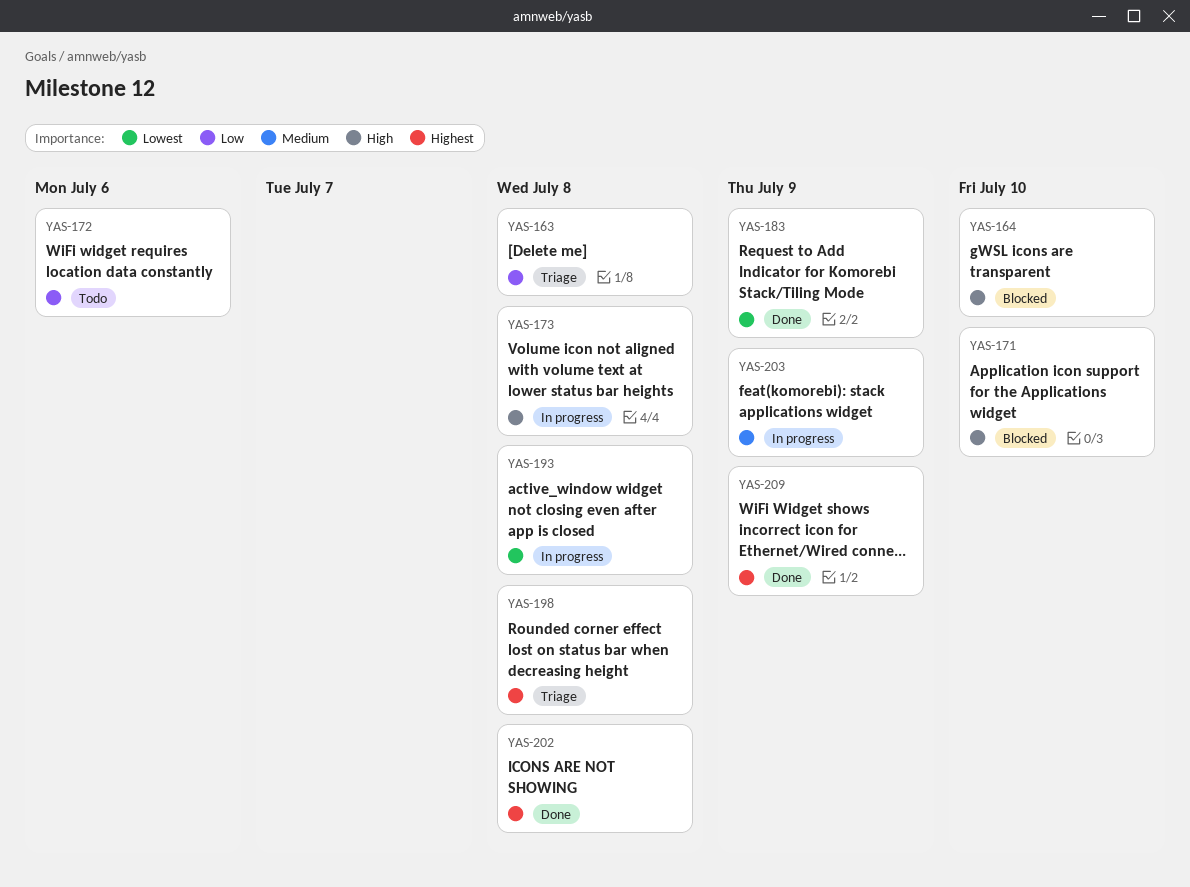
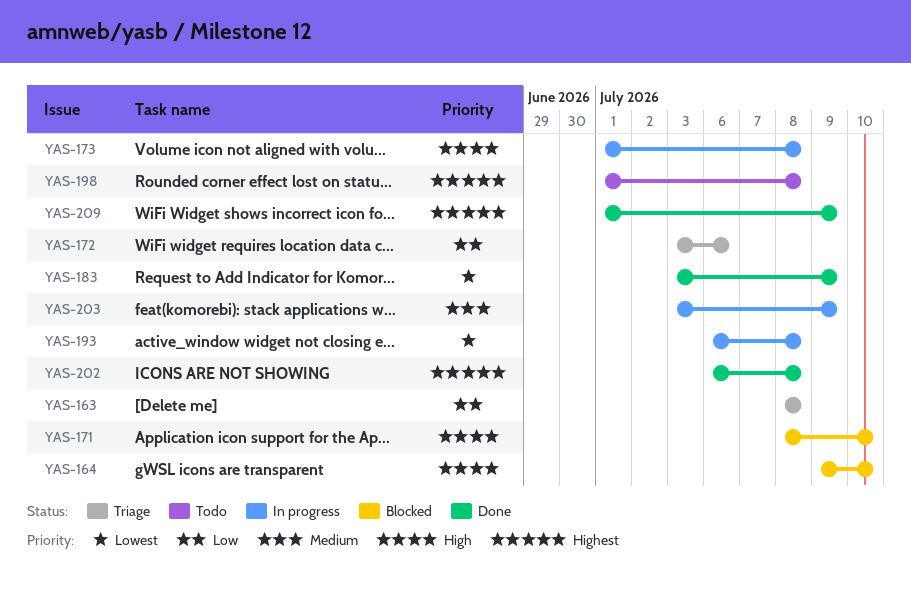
YAS-172, status: Todo -> Triage
YAS-198, status: Triage -> Todo

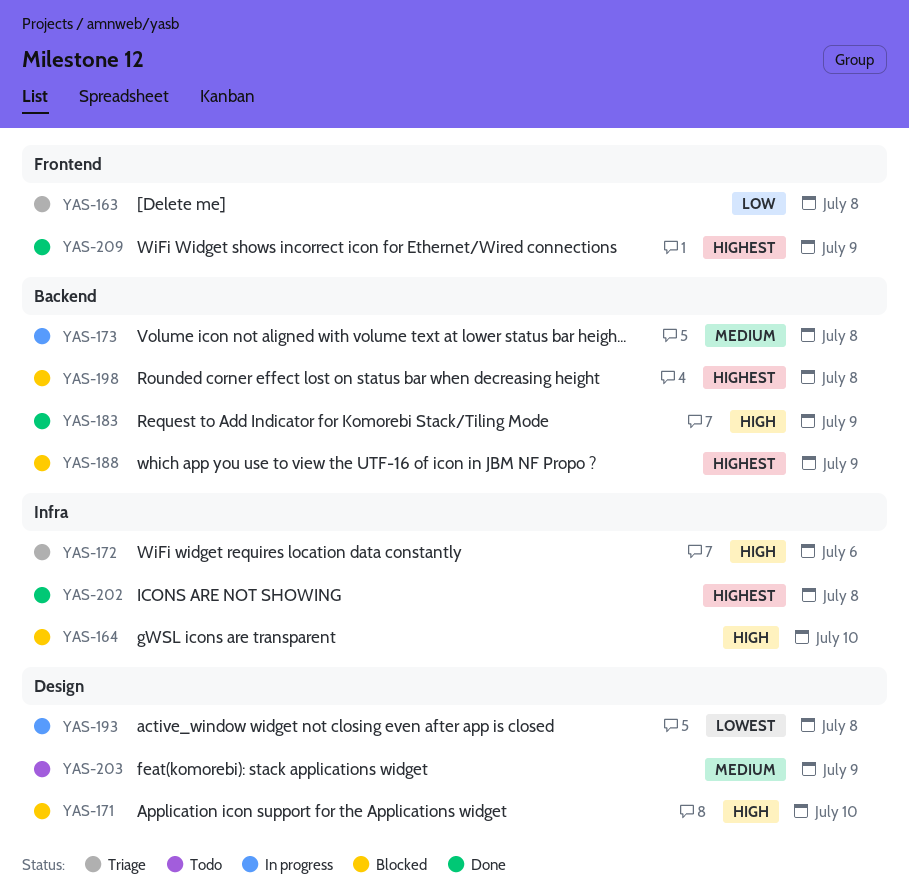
YAS-172, priority: Low -> High
YAS-173, priority: High -> Medium
YAS-183, priority: Lowest -> High
YAS-188: none -> present
YAS-198, status: Todo -> Blocked
YAS-203, status: In progress -> Todo

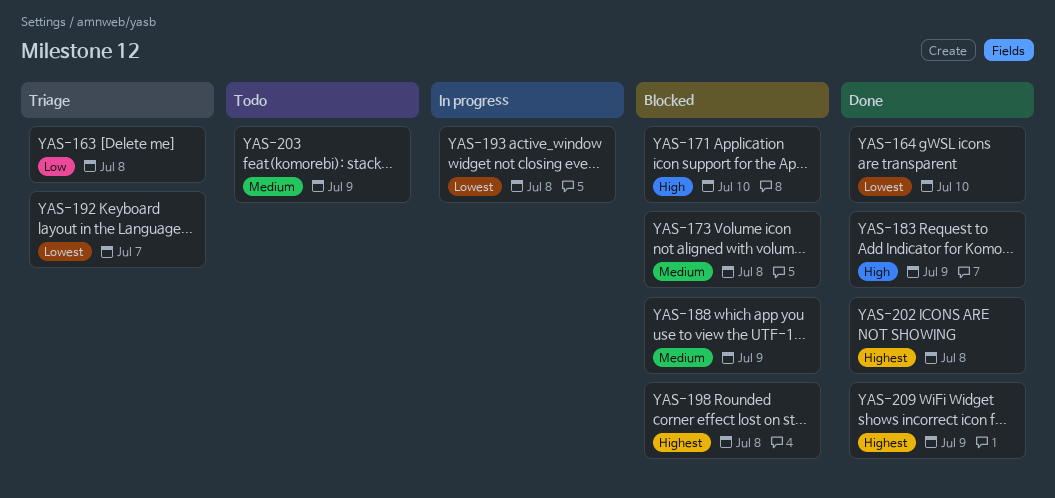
YAS-164, status: Blocked -> Done
YAS-164, priority: High -> Lowest
YAS-172: present -> none
YAS-173, status: In progress -> Blocked
YAS-188, priority: Highest -> Medium
YAS-192: none -> present

